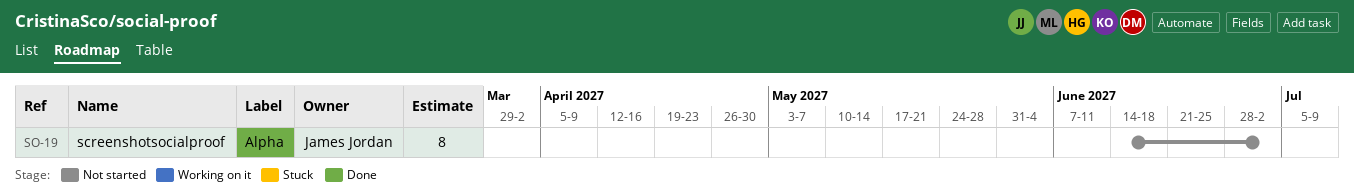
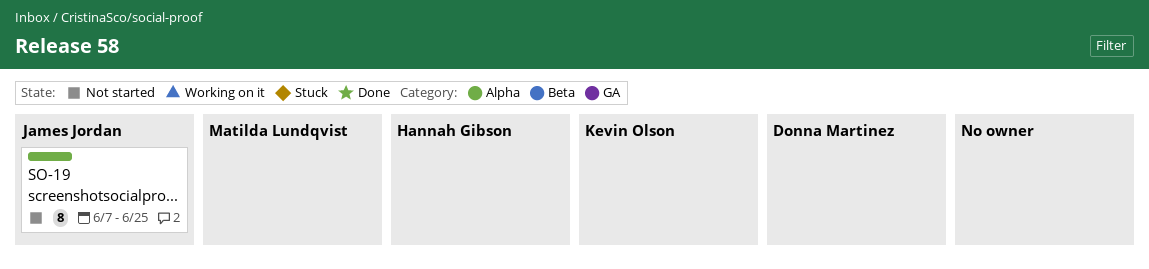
SO-19, start: Jun 14 -> Jun 7
SO-19, due: Jul 2 -> Jun 25

